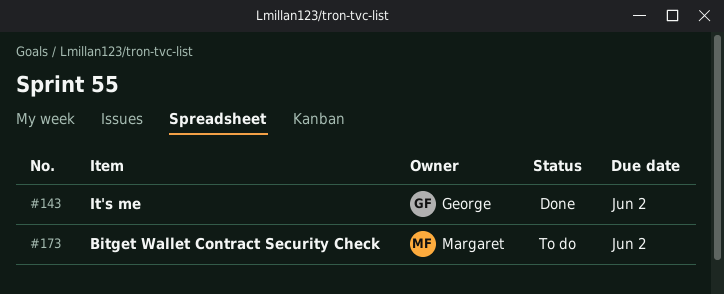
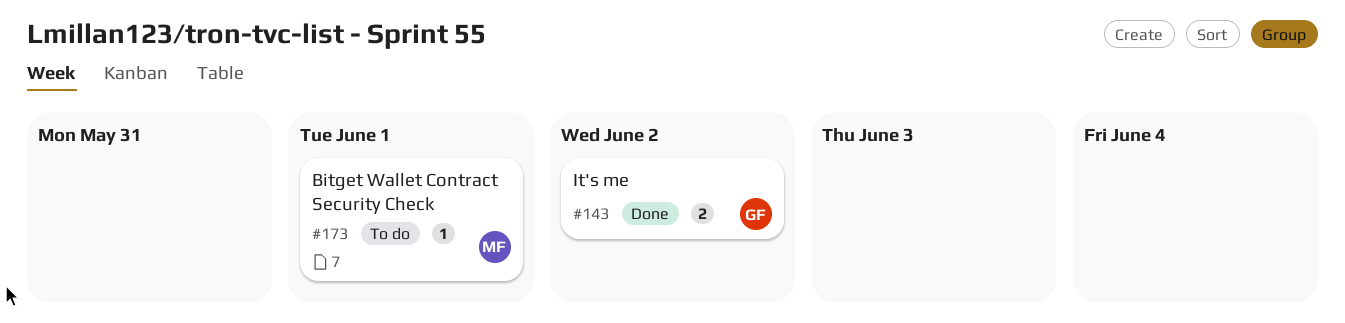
#173, due: Jun 2 -> Jun 1

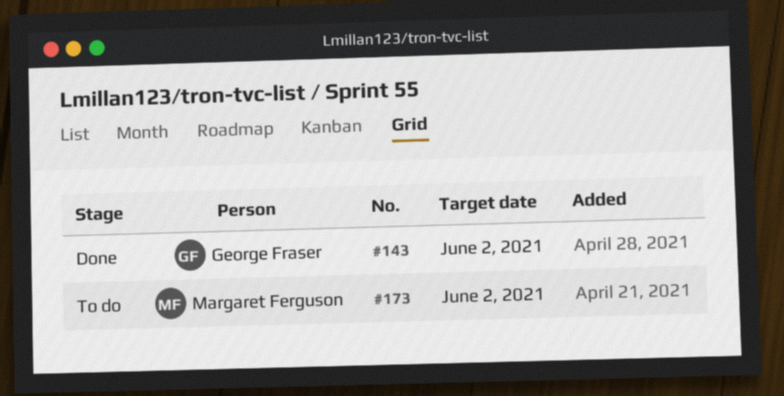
#173, due: Jun 1 -> Jun 2

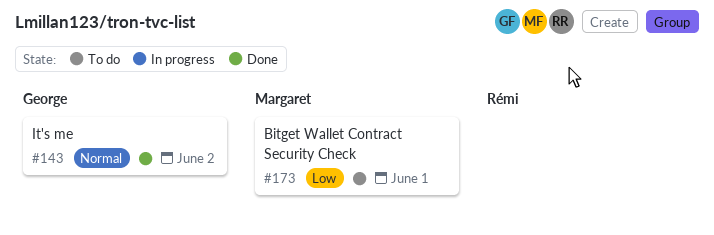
#173, due: Jun 2 -> Jun 1

